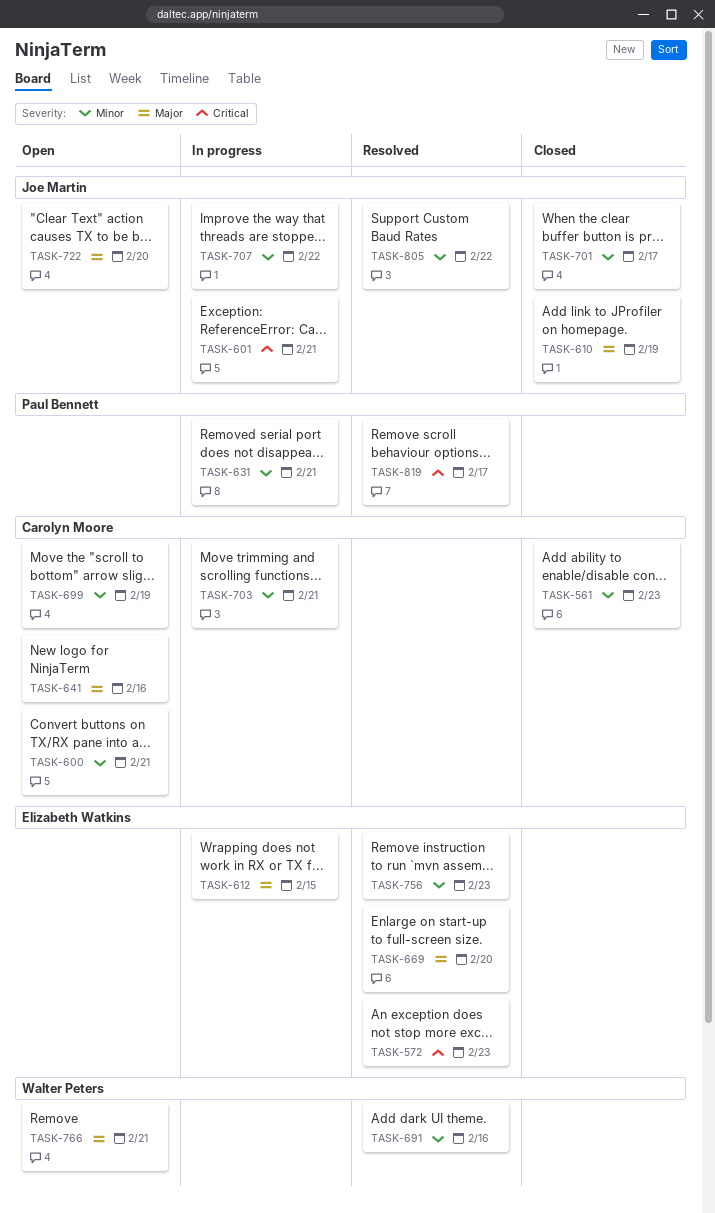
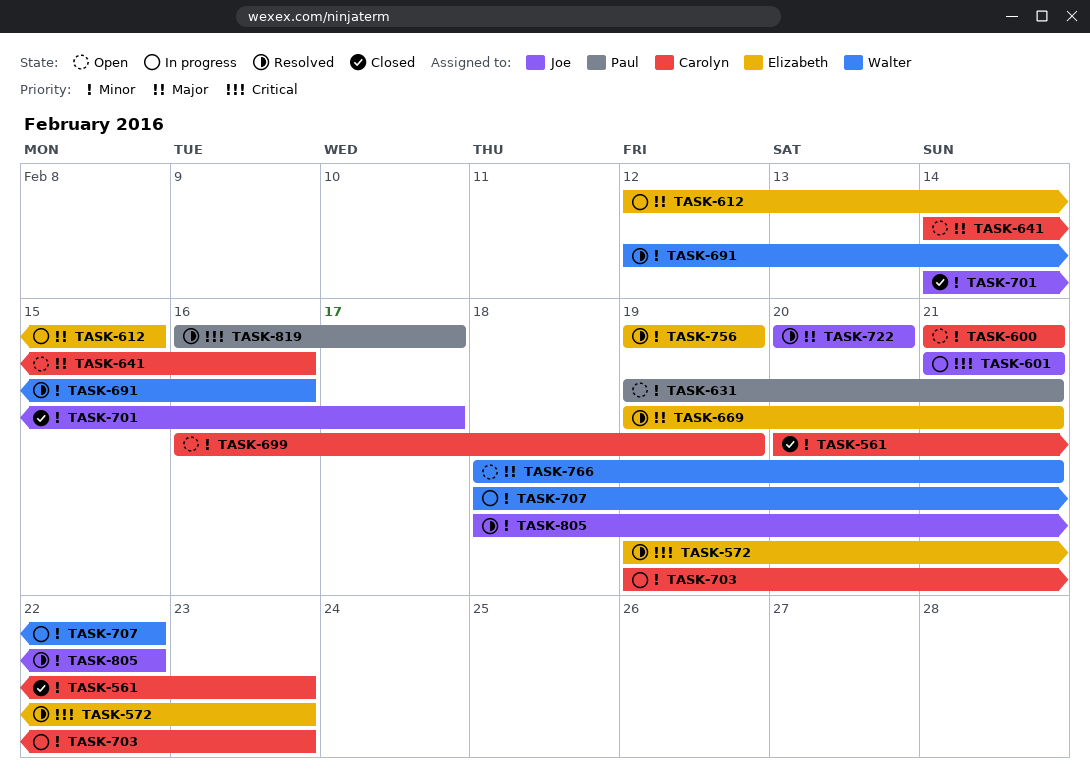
TASK-610: present -> none
TASK-631, status: In progress -> Open
TASK-669, due: Feb 20 -> Feb 21
TASK-703, due: Feb 21 -> Feb 23
TASK-707, owner: Joe Martin -> Walter Peters
TASK-722, status: Open -> Resolved
TASK-756, due: Feb 23 -> Feb 19

